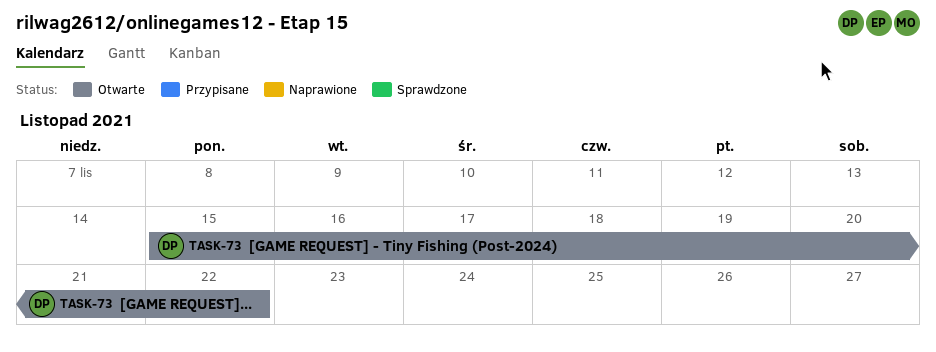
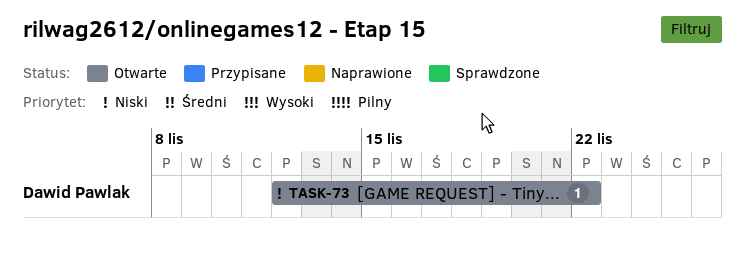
TASK-73, start: Nov 15 -> Nov 12

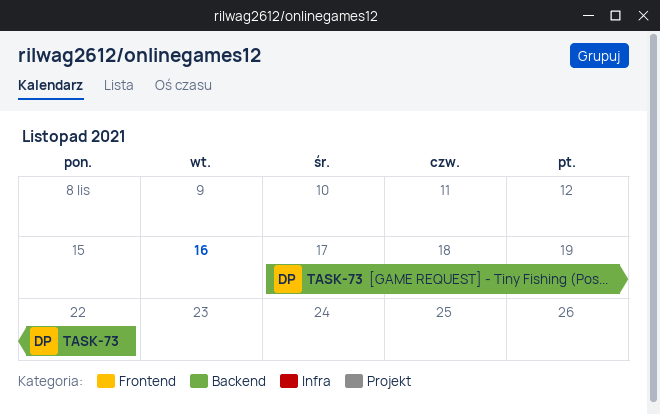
TASK-73, start: Nov 12 -> Nov 17

